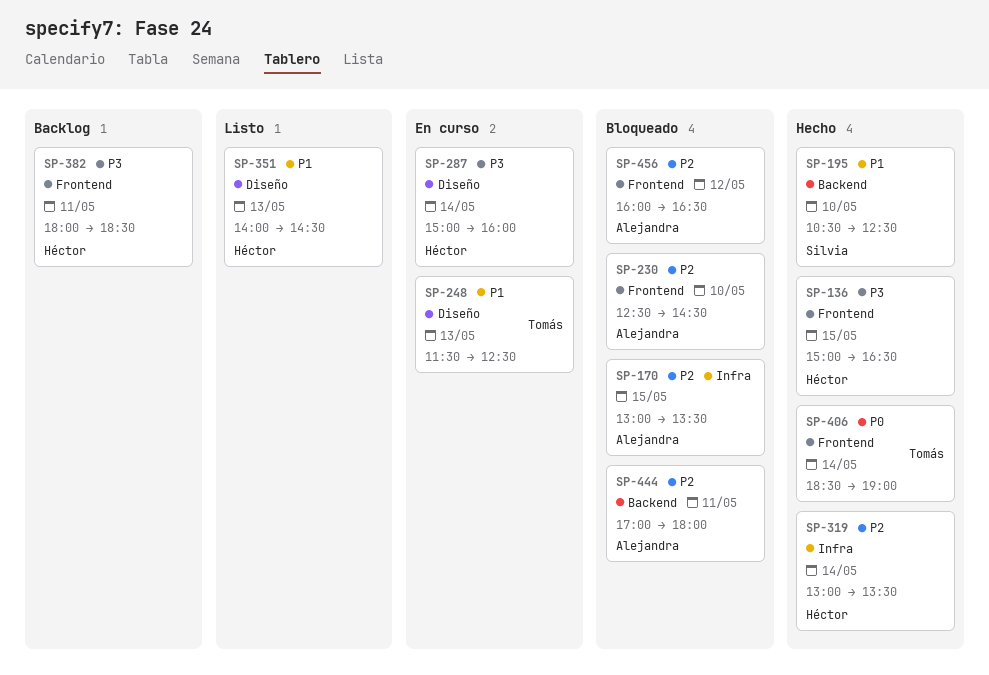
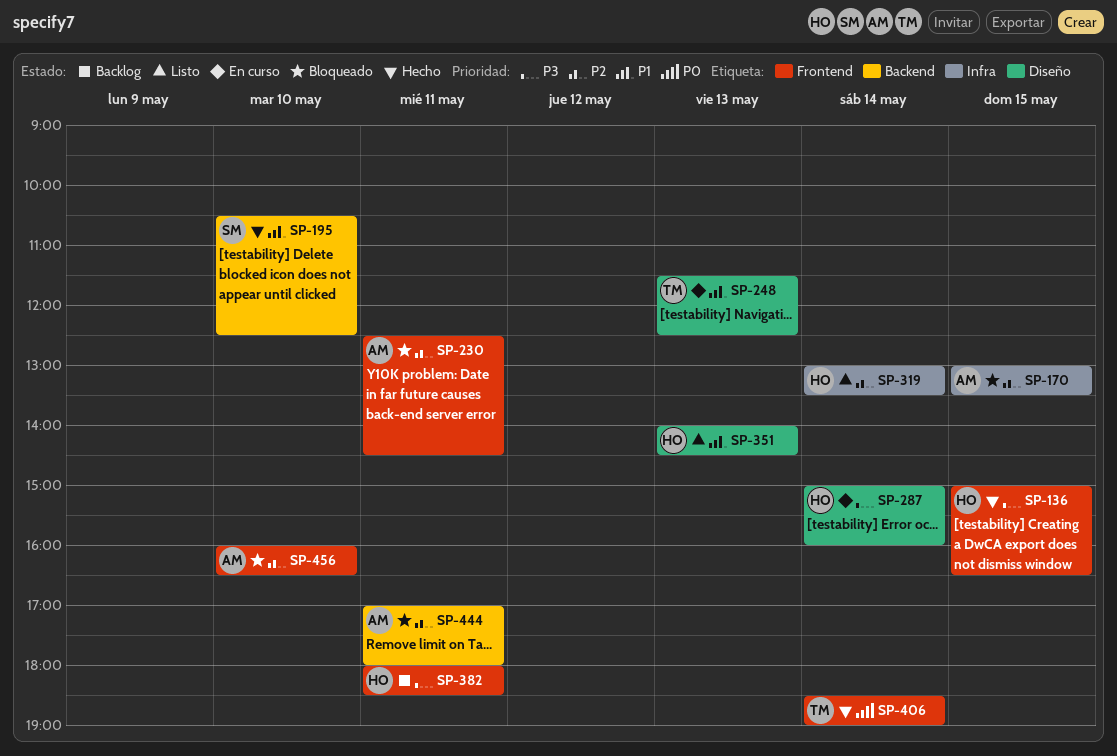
SP-230, day: May 10 -> May 11
SP-319, status: Hecho -> Listo
SP-456, day: May 12 -> May 10

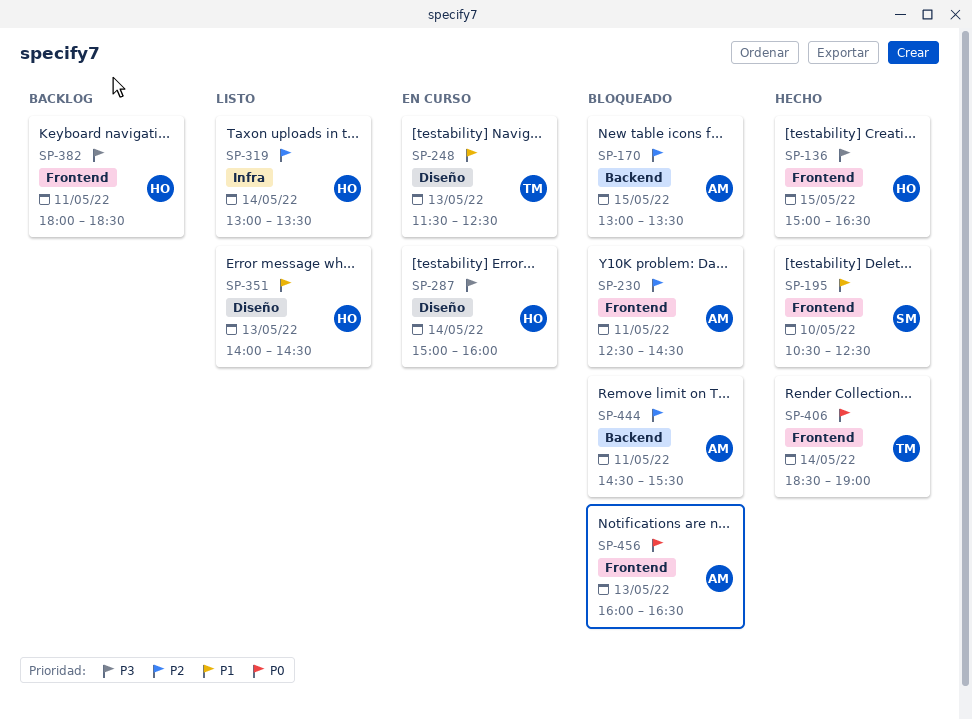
SP-170, label: Infra -> Backend
SP-195, label: Backend -> Frontend
SP-444, begins: 17:00 -> 14:30
SP-444, ends: 18:00 -> 15:30
SP-456, priority: P2 -> P0
SP-456, day: May 10 -> May 13

